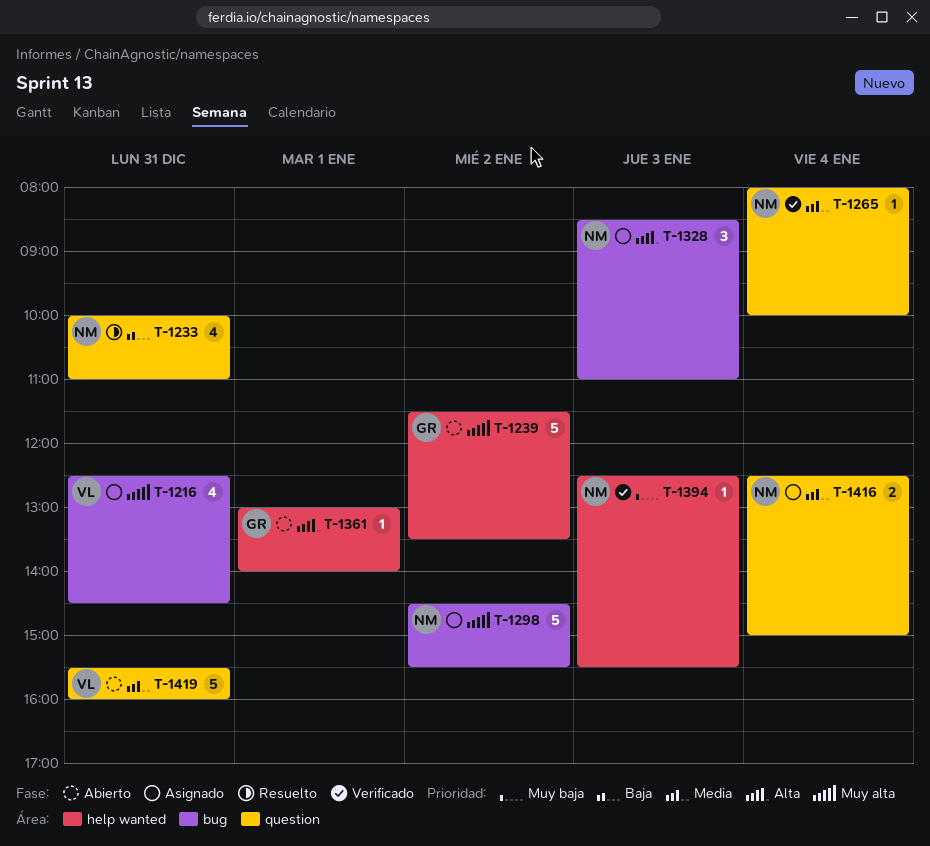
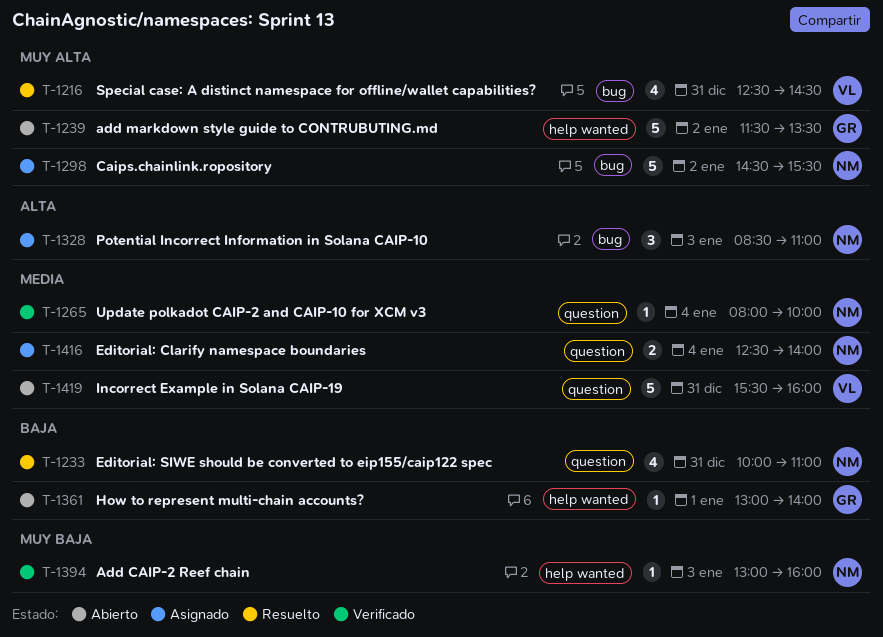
T-1216, status: Asignado -> Resuelto
T-1361, priority: Alta -> Baja
T-1394, begins: 12:30 -> 13:00
T-1394, ends: 15:30 -> 16:00
T-1416, ends: 15:00 -> 14:00

